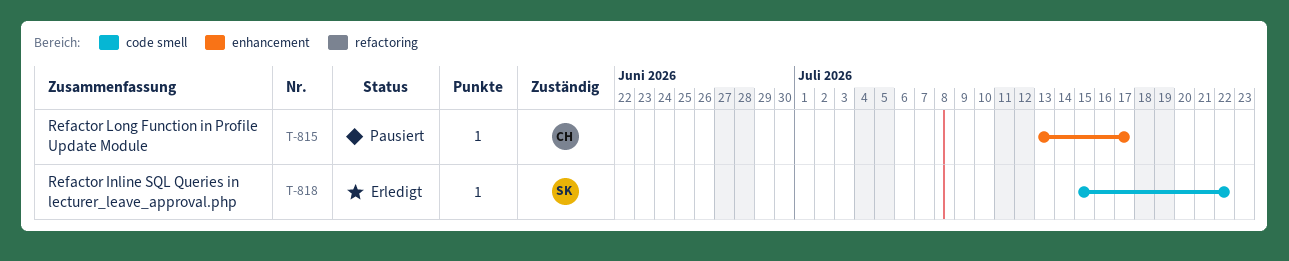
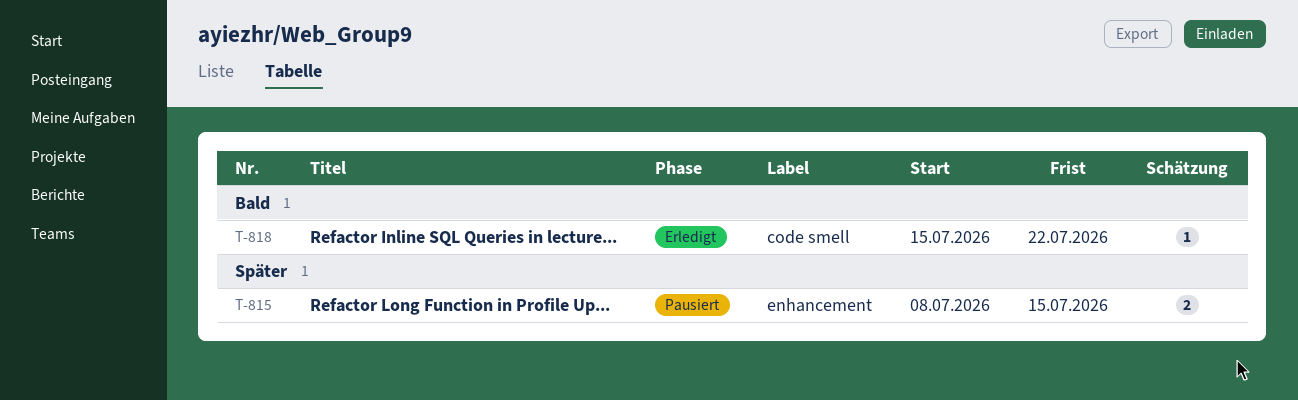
T-815, estimate: 1 -> 2
T-815, start: Jul 13 -> Jul 8
T-815, due: Jul 17 -> Jul 15

